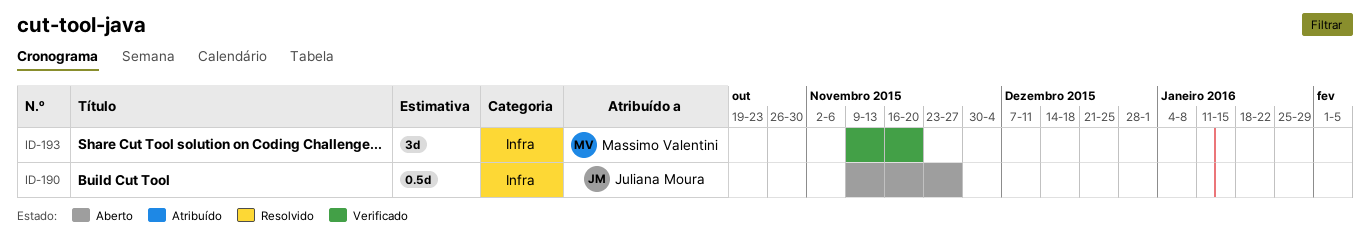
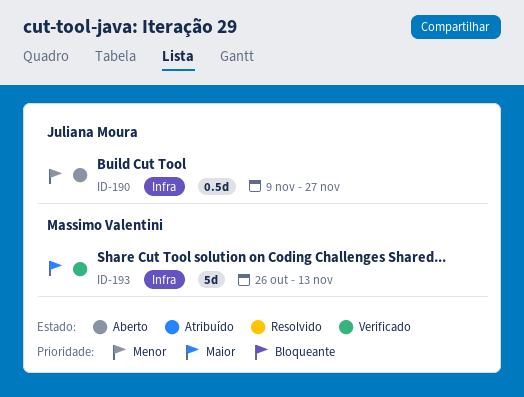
ID-193, estimate: 3d -> 5d
ID-193, start: Nov 9 -> Oct 26
ID-193, due: Nov 20 -> Nov 13

